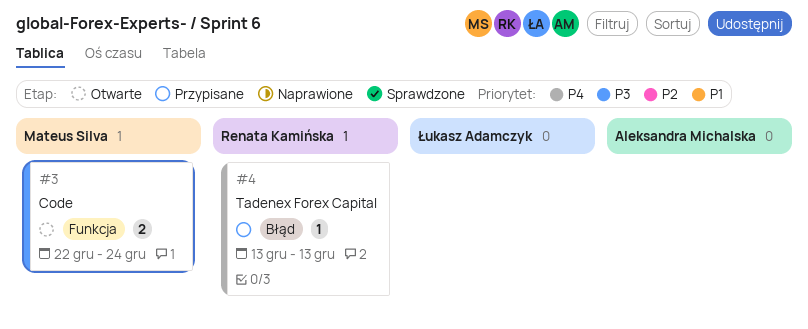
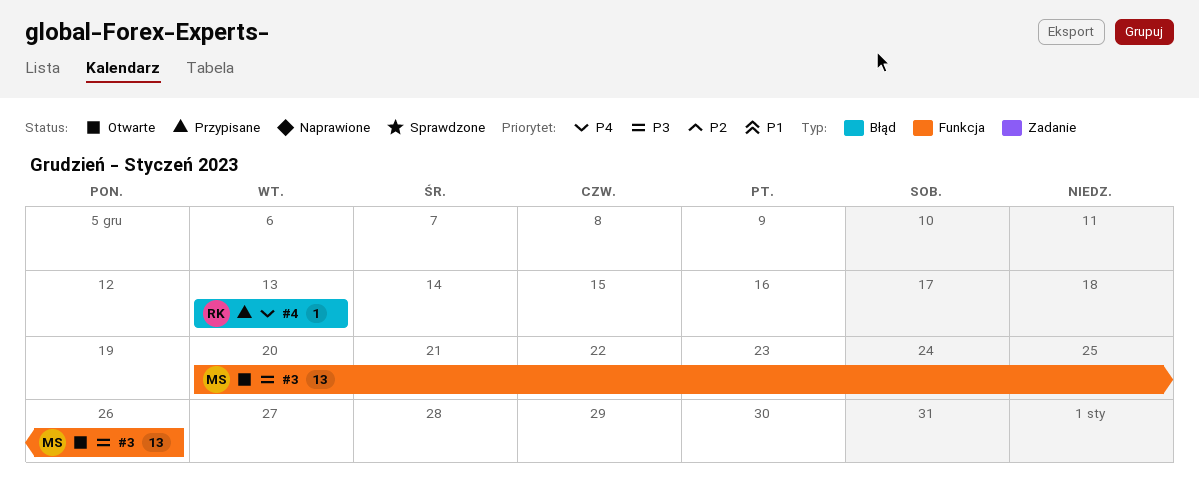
#3, estimate: 2 -> 13
#3, start: Dec 22 -> Dec 20
#3, due: Dec 24 -> Dec 26

